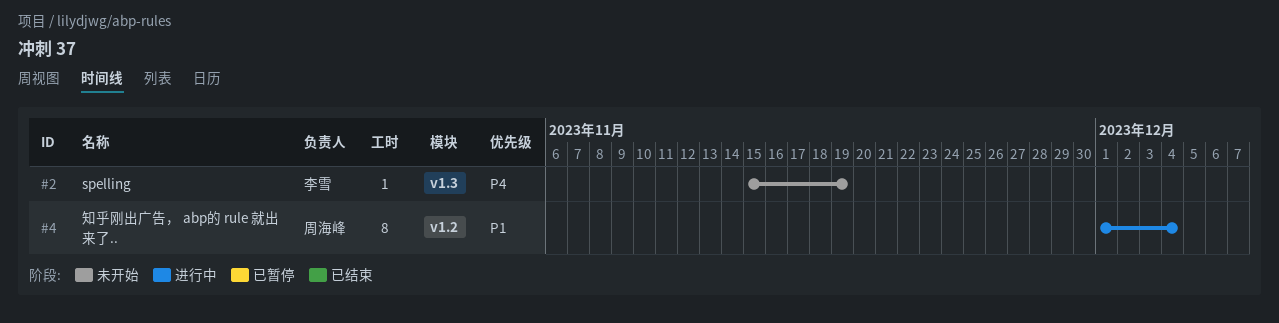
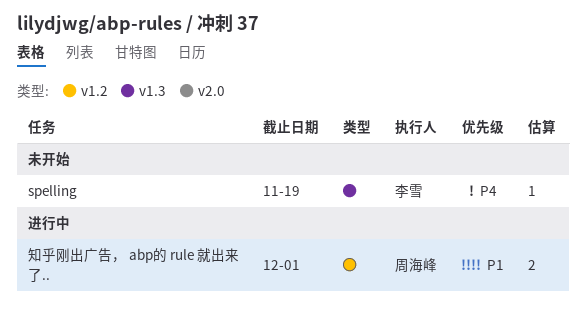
知乎刚出广告， abp的 rule 就出来了.., estimate: 8 -> 2
知乎刚出广告， abp的 rule 就出来了.., due: Dec 4 -> Dec 1

